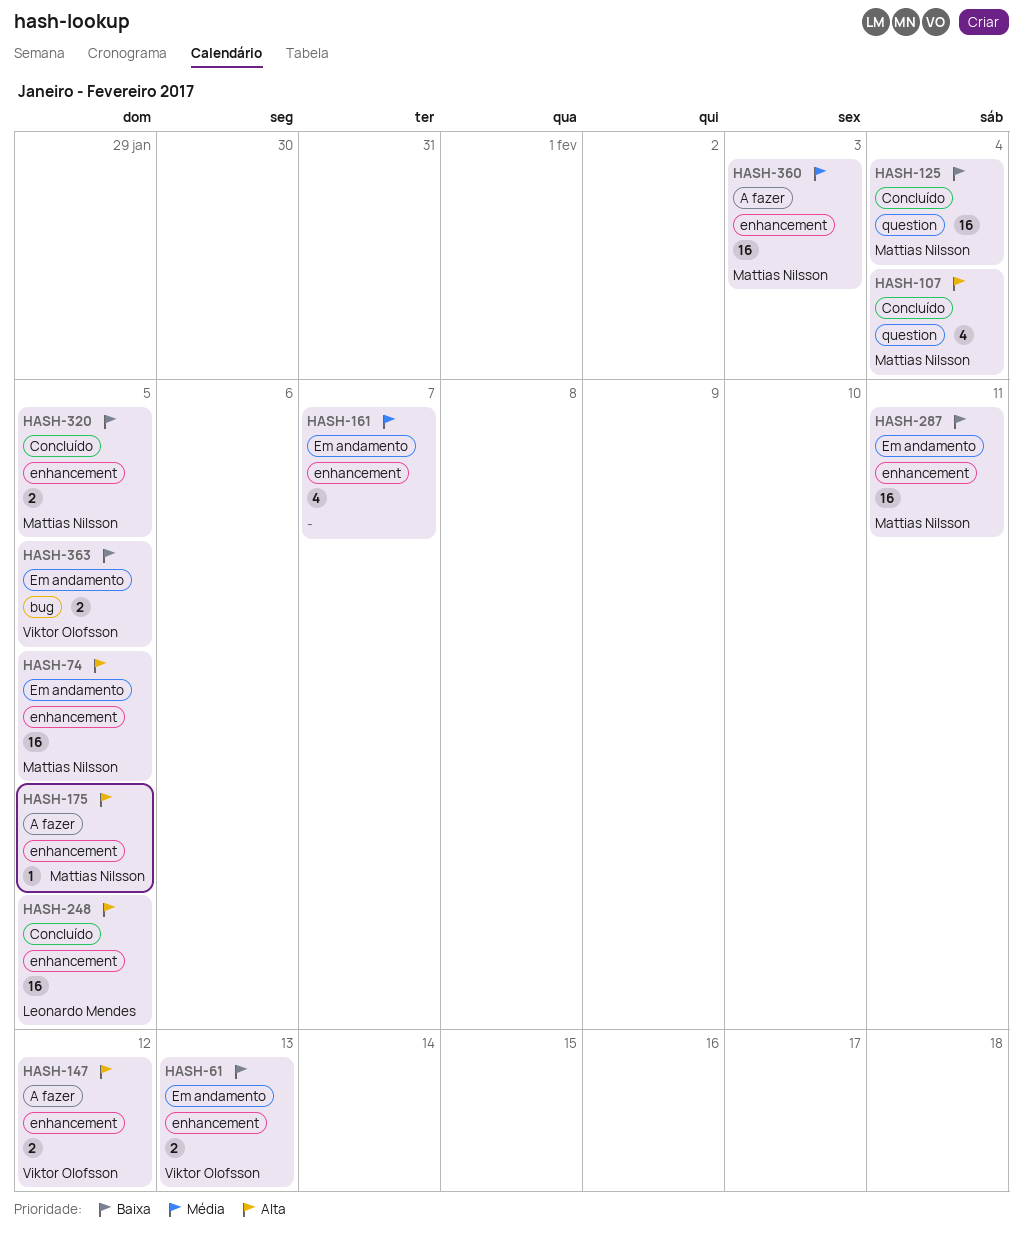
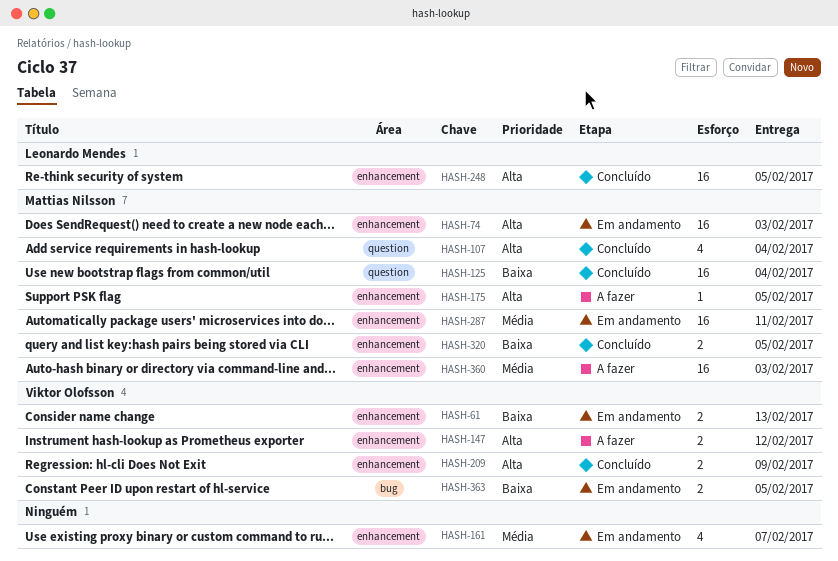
HASH-74, due: Feb 5 -> Feb 3
HASH-209: none -> present
HASH-287, priority: Baixa -> Média

